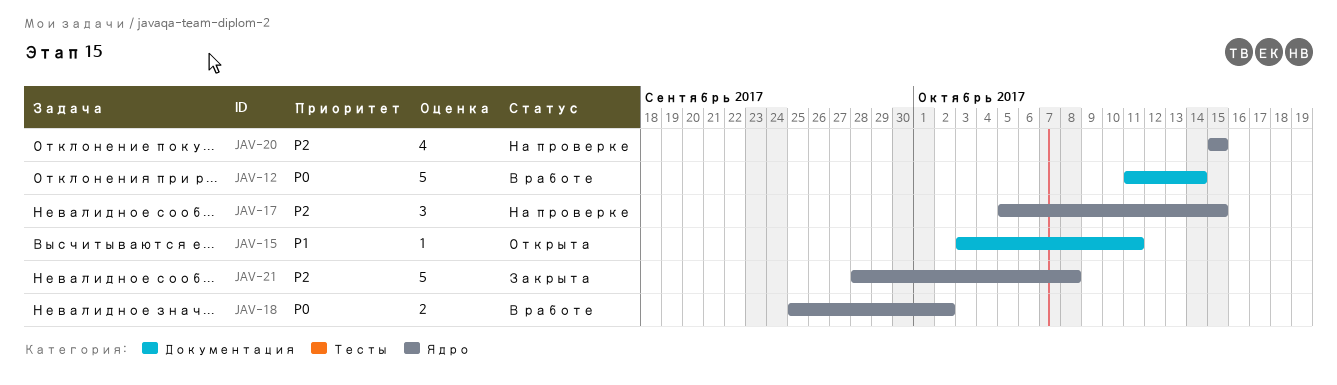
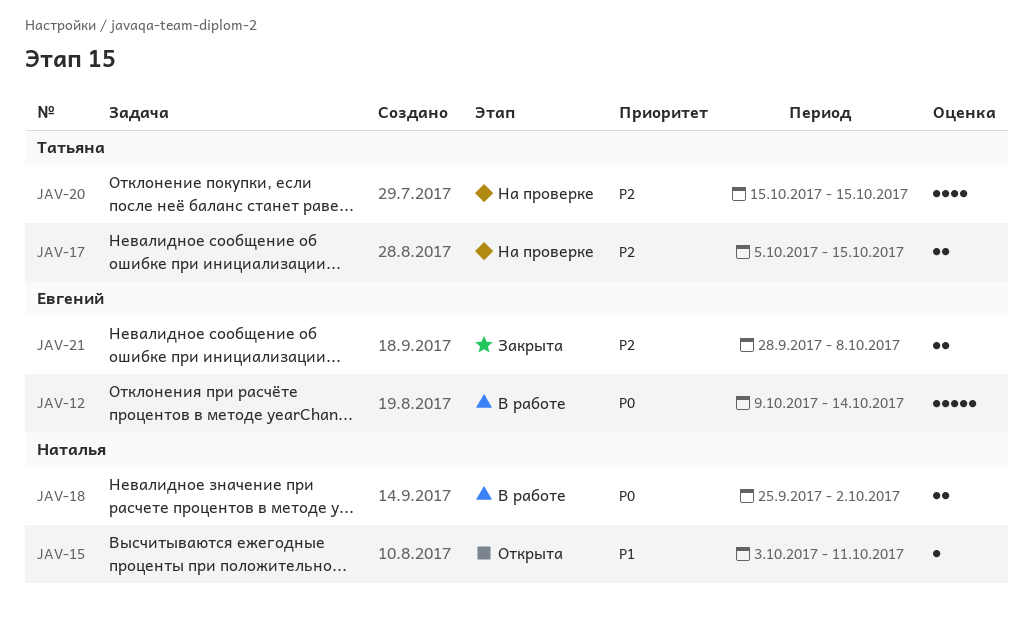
JAV-12, start: Oct 11 -> Oct 9
JAV-17, estimate: 3 -> 2
JAV-21, estimate: 5 -> 2

